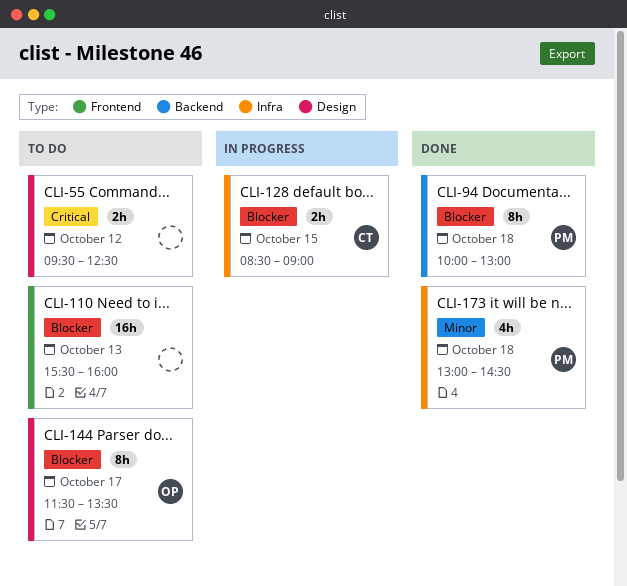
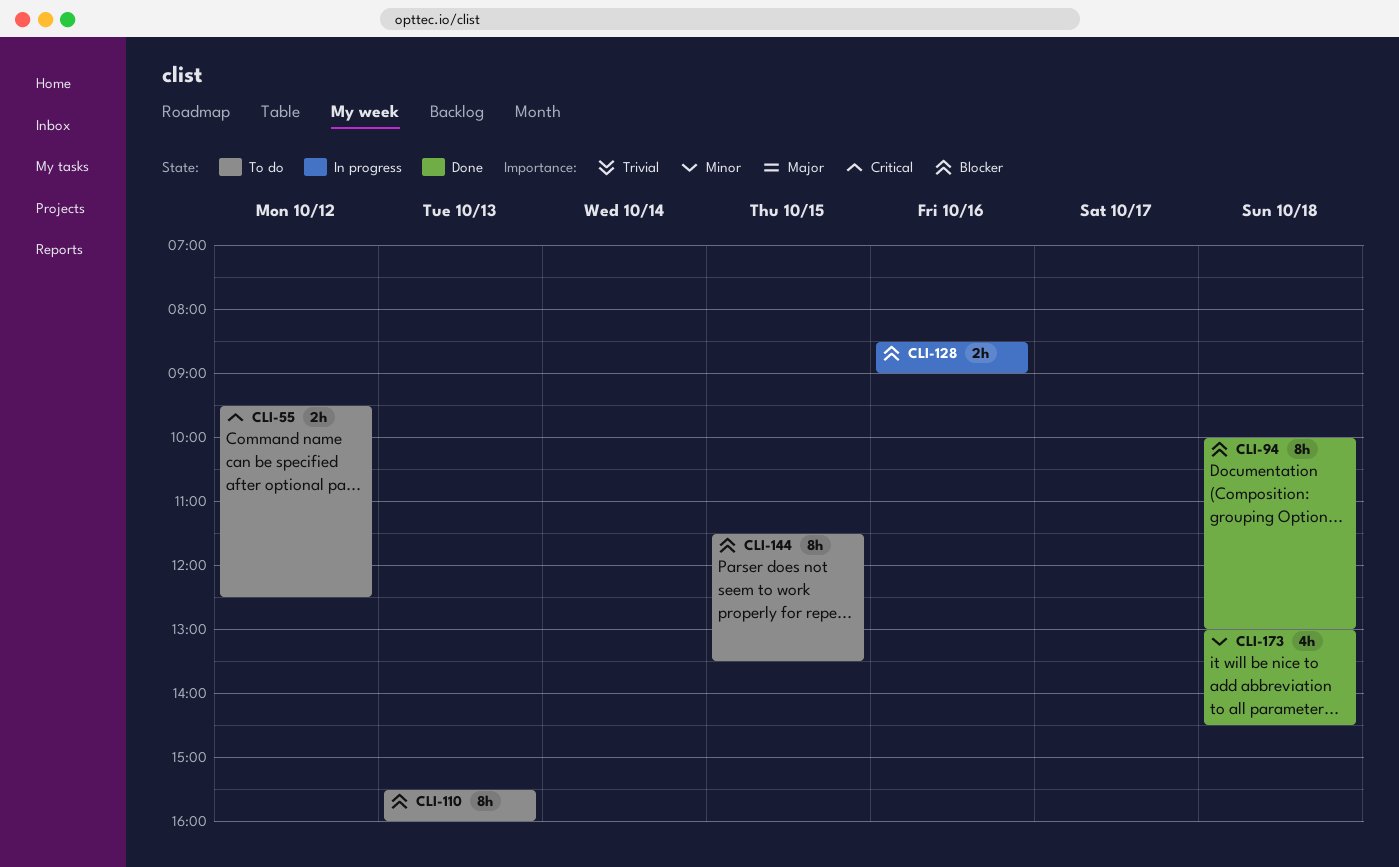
CLI-110, estimate: 16h -> 8h
CLI-128, day: Oct 15 -> Oct 16
CLI-144, day: Oct 17 -> Oct 15

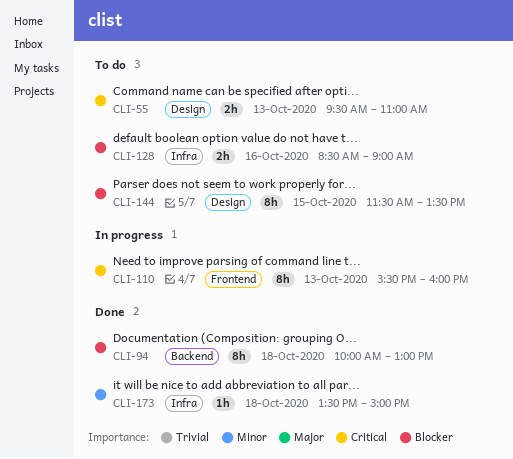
CLI-55, day: Oct 12 -> Oct 13
CLI-55, ends: 12:30 -> 11:00
CLI-110, status: To do -> In progress
CLI-110, priority: Blocker -> Critical
CLI-128, status: In progress -> To do
CLI-173, estimate: 4h -> 1h
CLI-173, begins: 13:00 -> 13:30
CLI-173, ends: 14:30 -> 15:00

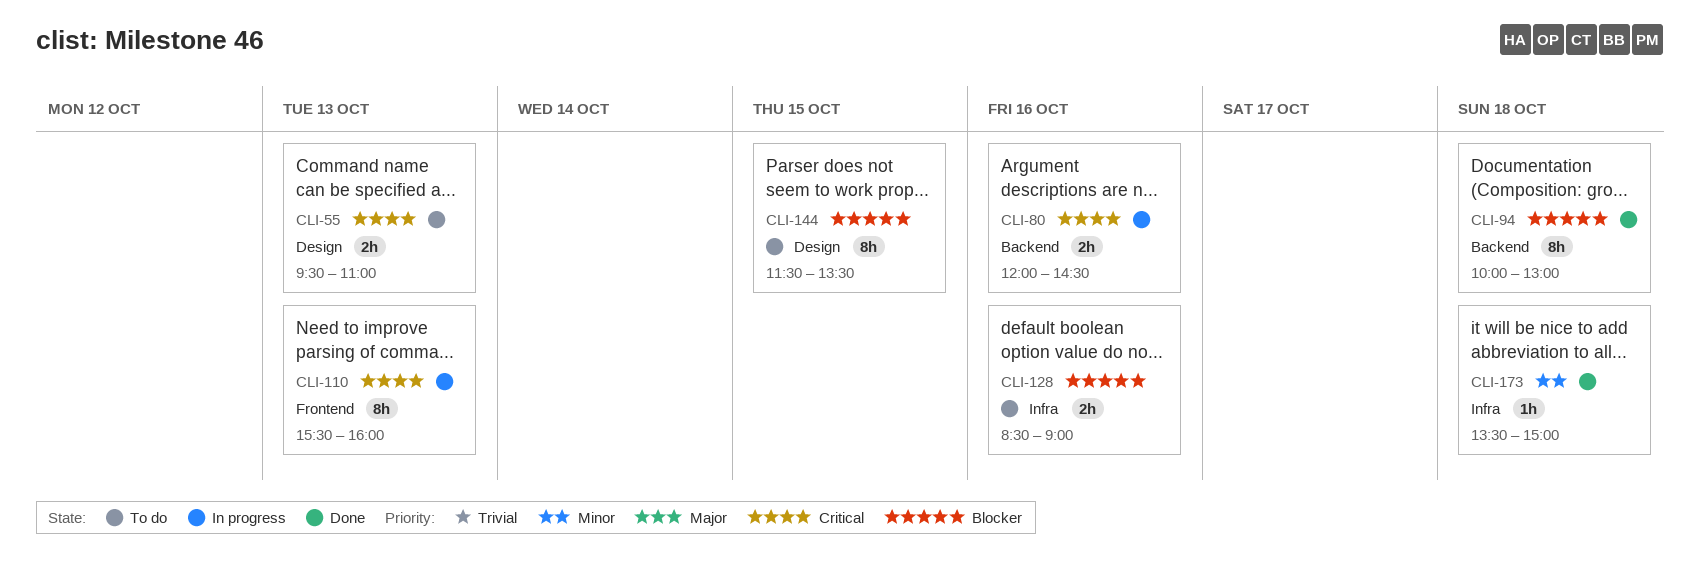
CLI-80: none -> present

